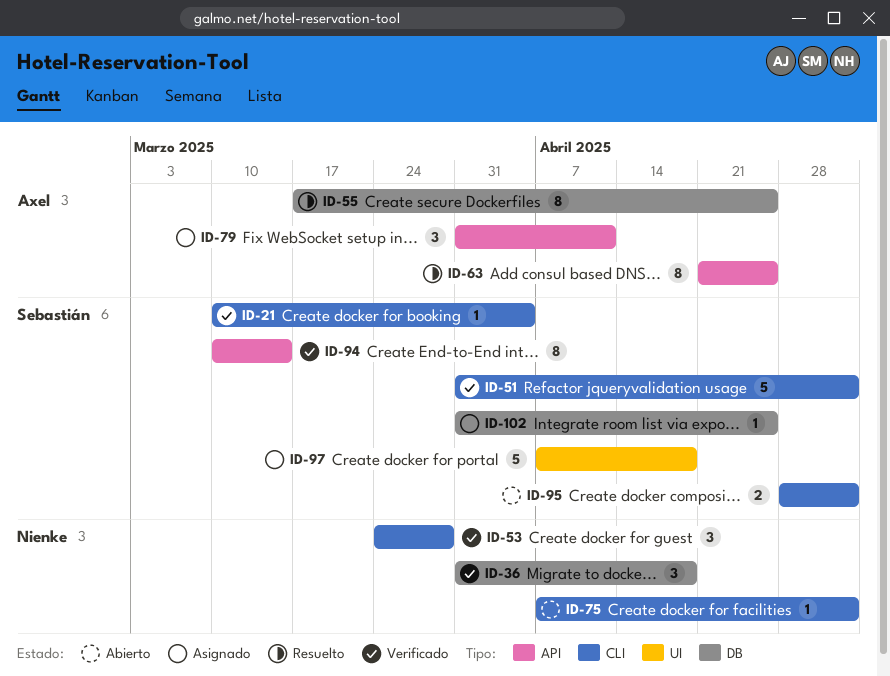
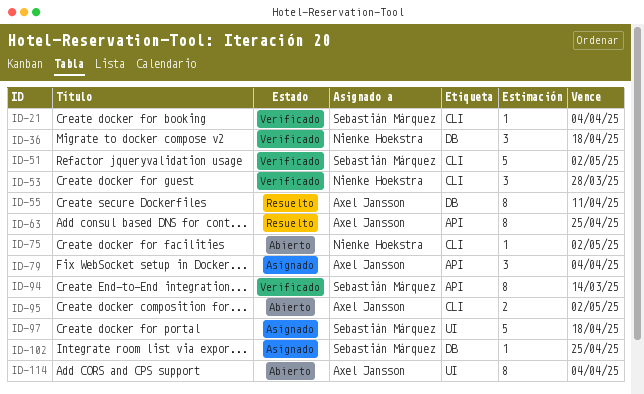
ID-55, due: Apr 25 -> Apr 11
ID-79, due: Apr 11 -> Apr 4
ID-95, owner: Sebastián Márquez -> Axel Jansson
ID-114: none -> present

